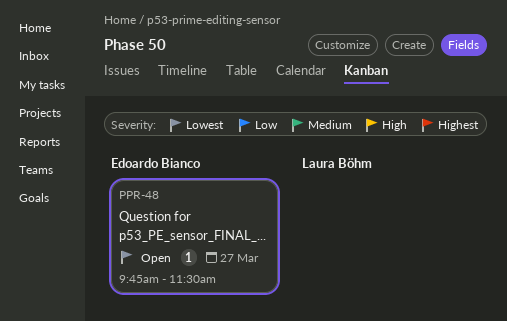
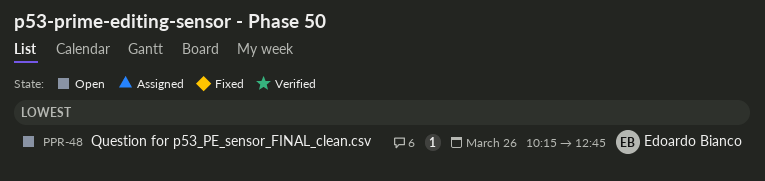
PPR-48, day: Mar 27 -> Mar 26
PPR-48, begins: 09:45 -> 10:15
PPR-48, ends: 11:30 -> 12:45

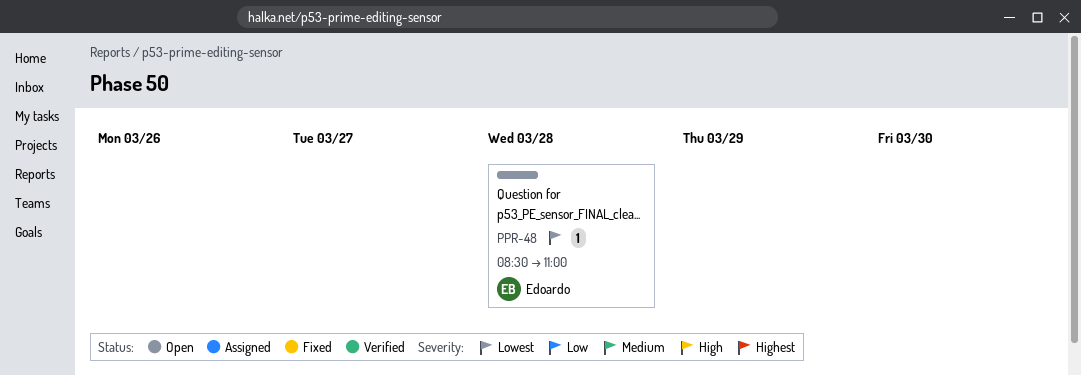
PPR-48, day: Mar 26 -> Mar 28
PPR-48, begins: 10:15 -> 08:30
PPR-48, ends: 12:45 -> 11:00

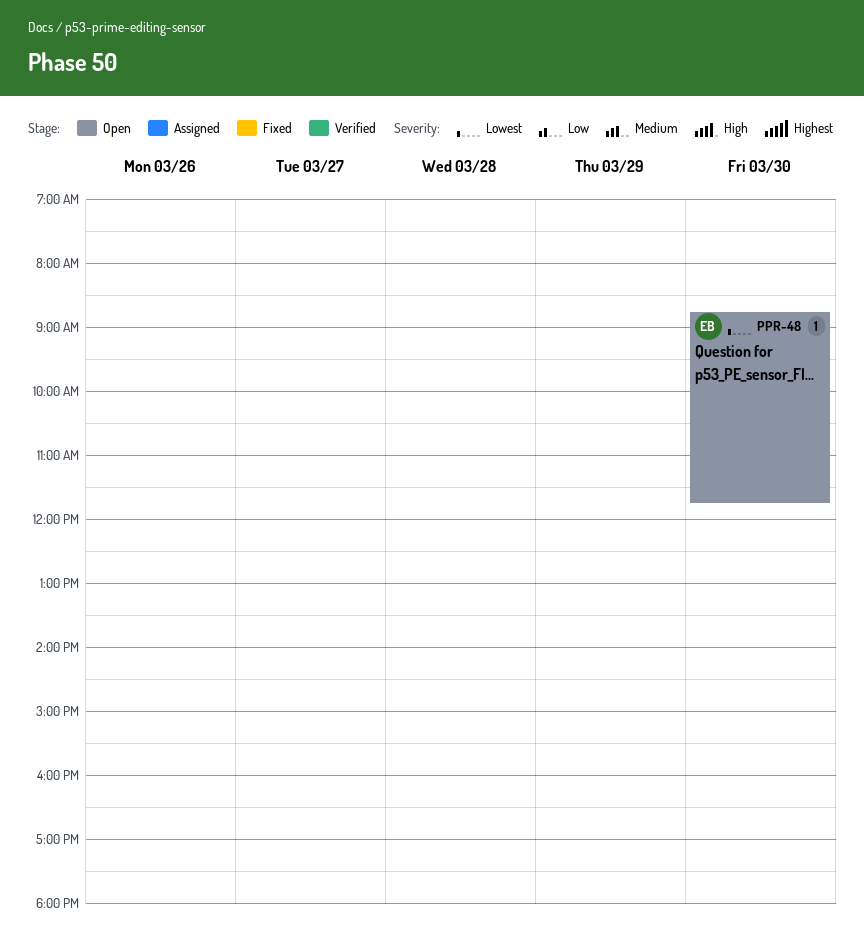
PPR-48, day: Mar 28 -> Mar 30
PPR-48, begins: 08:30 -> 08:45
PPR-48, ends: 11:00 -> 11:45

